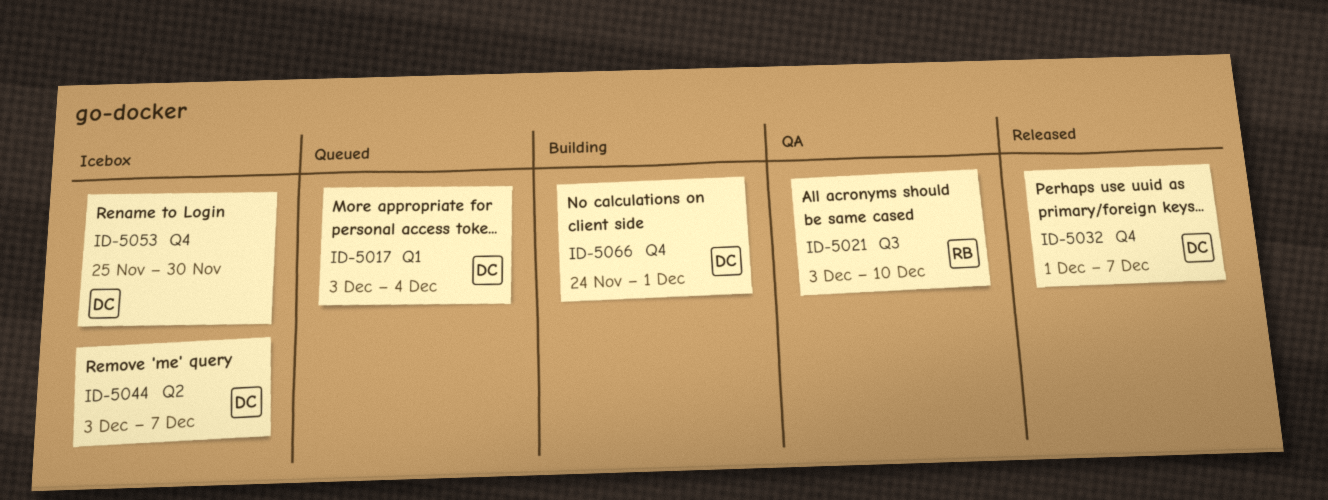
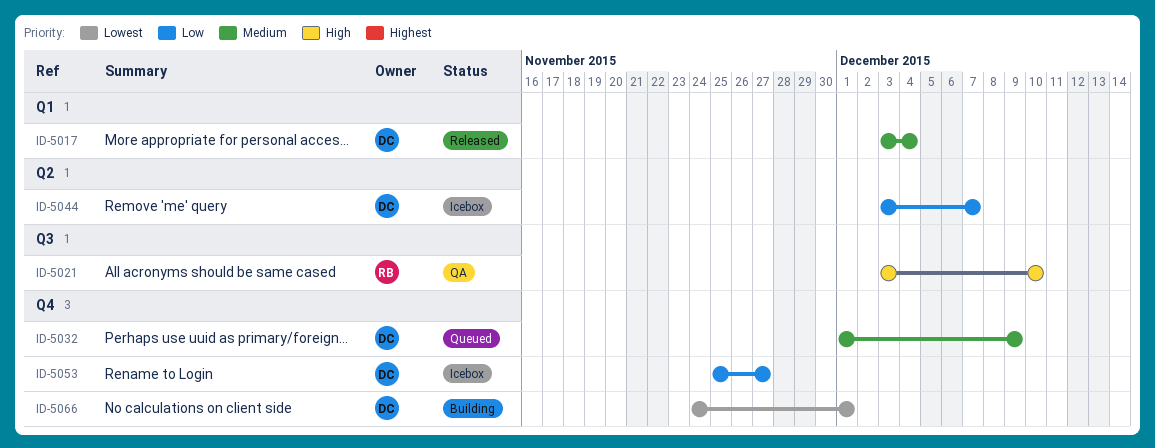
ID-5017, status: Queued -> Released
ID-5032, status: Released -> Queued
ID-5032, due: Dec 7 -> Dec 9
ID-5053, due: Nov 30 -> Nov 27

